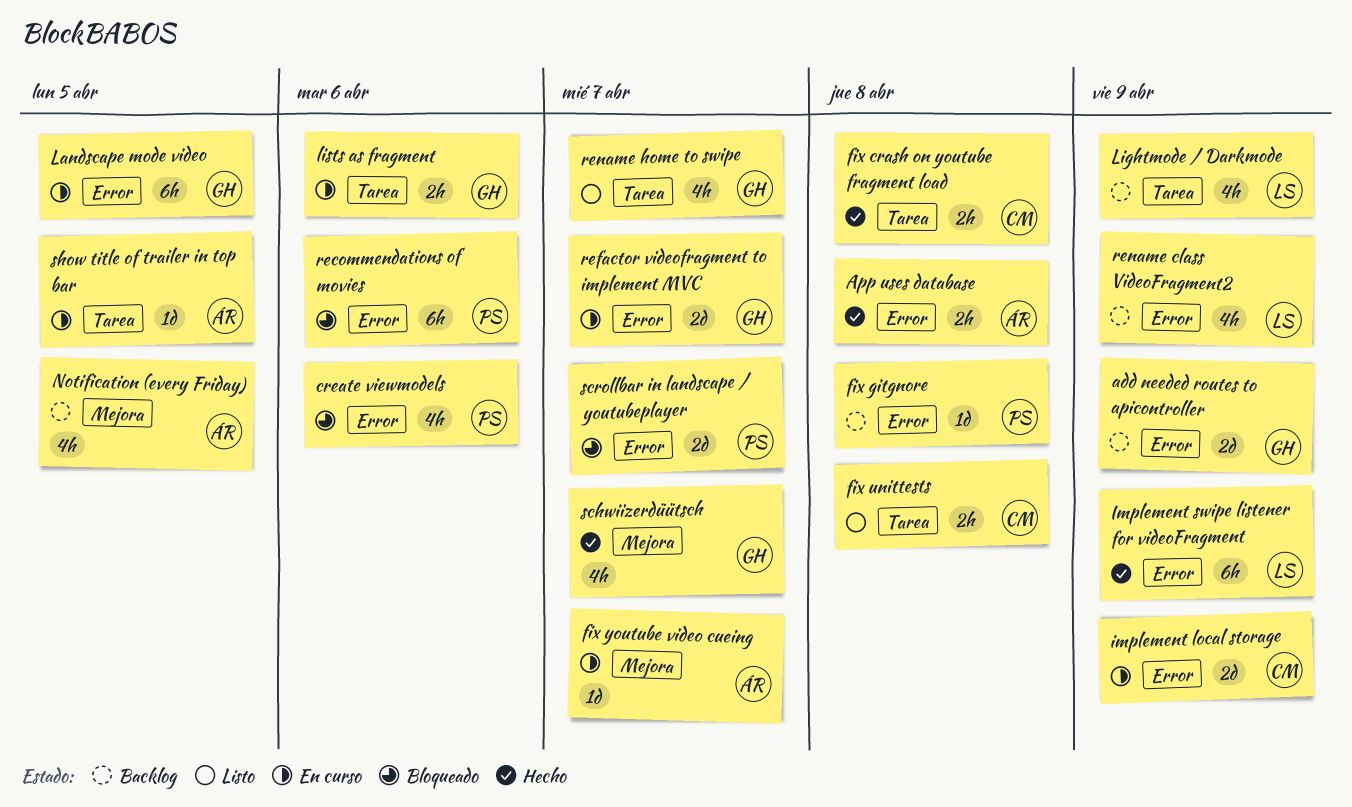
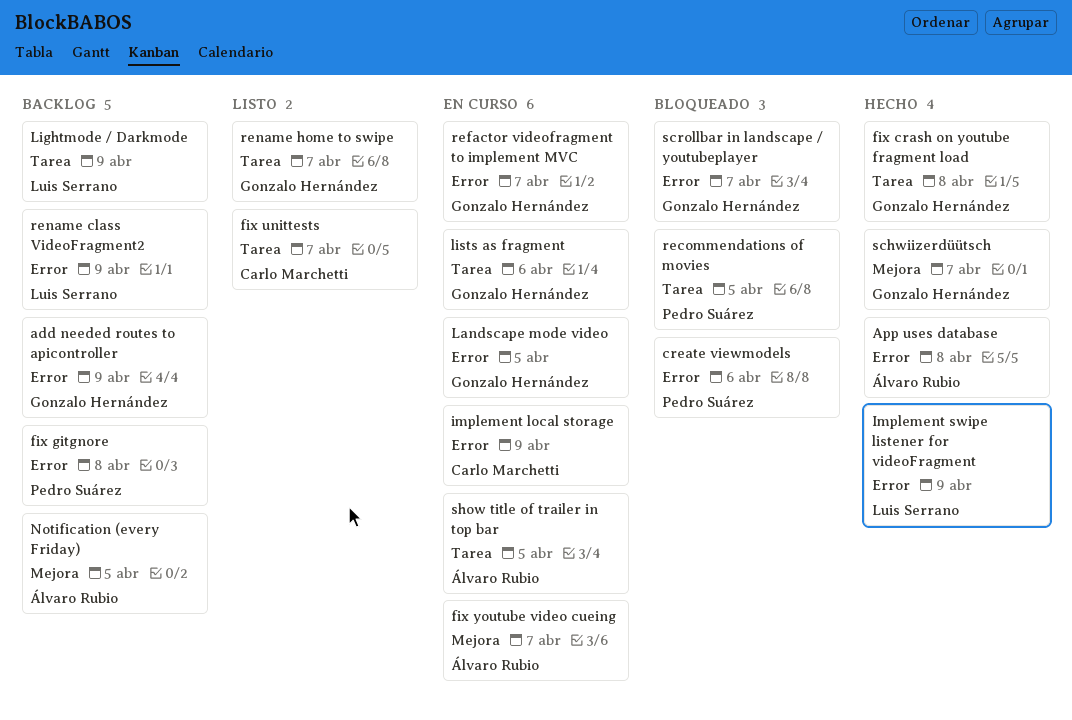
fix crash on youtube fragment load, owner: Carlo Marchetti -> Gonzalo Hernández
fix unittests, due: Apr 8 -> Apr 7
recommendations of movies, label: Error -> Tarea
recommendations of movies, due: Apr 6 -> Apr 5
scrollbar in landscape / youtubeplayer, owner: Pedro Suárez -> Gonzalo Hernández

